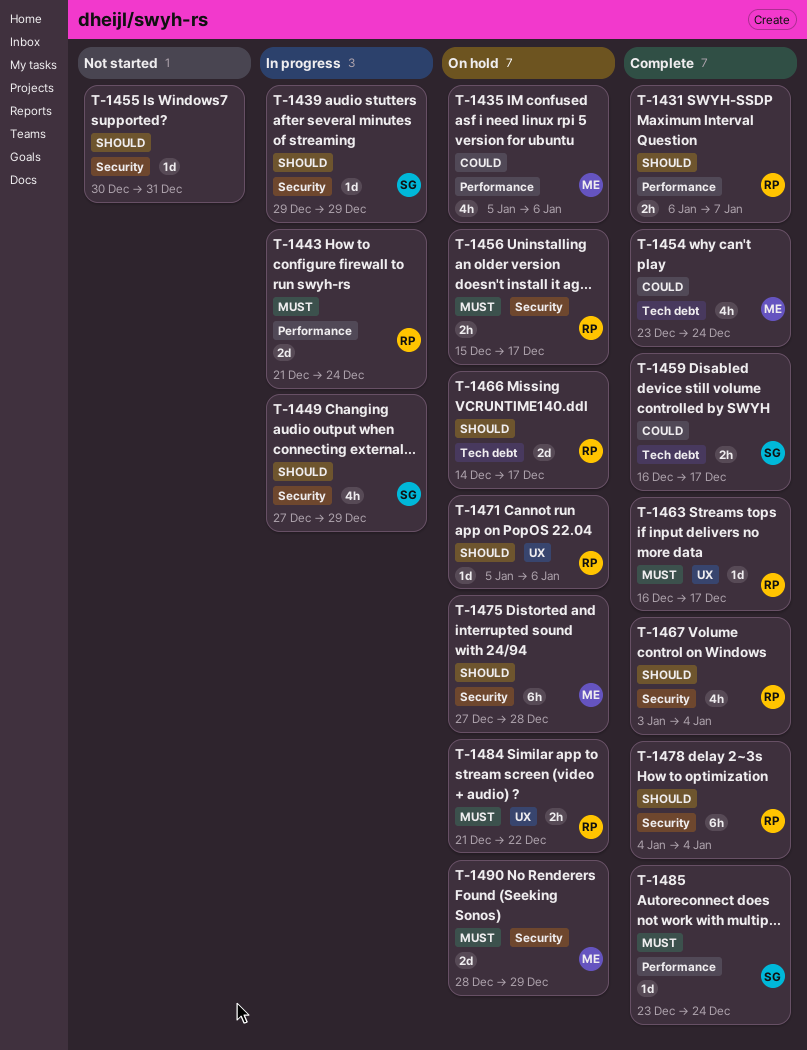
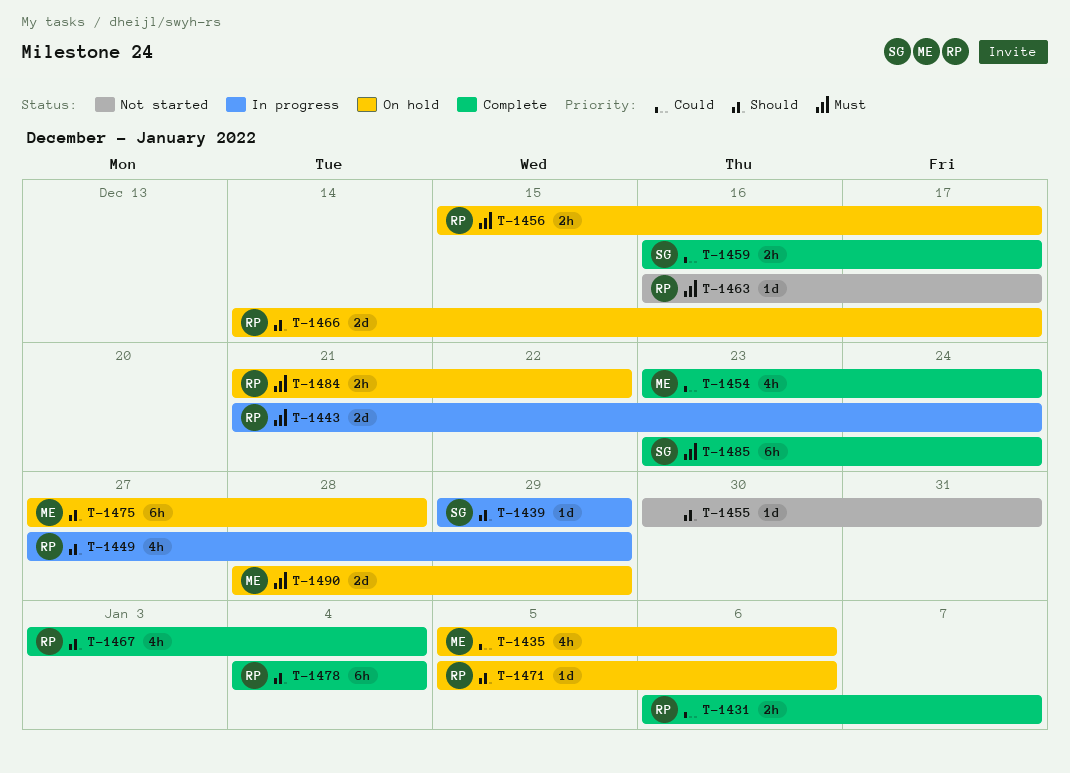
T-1431, priority: Should -> Could
T-1449, owner: SG -> RP
T-1463, status: Complete -> Not started
T-1485, estimate: 1d -> 6h

